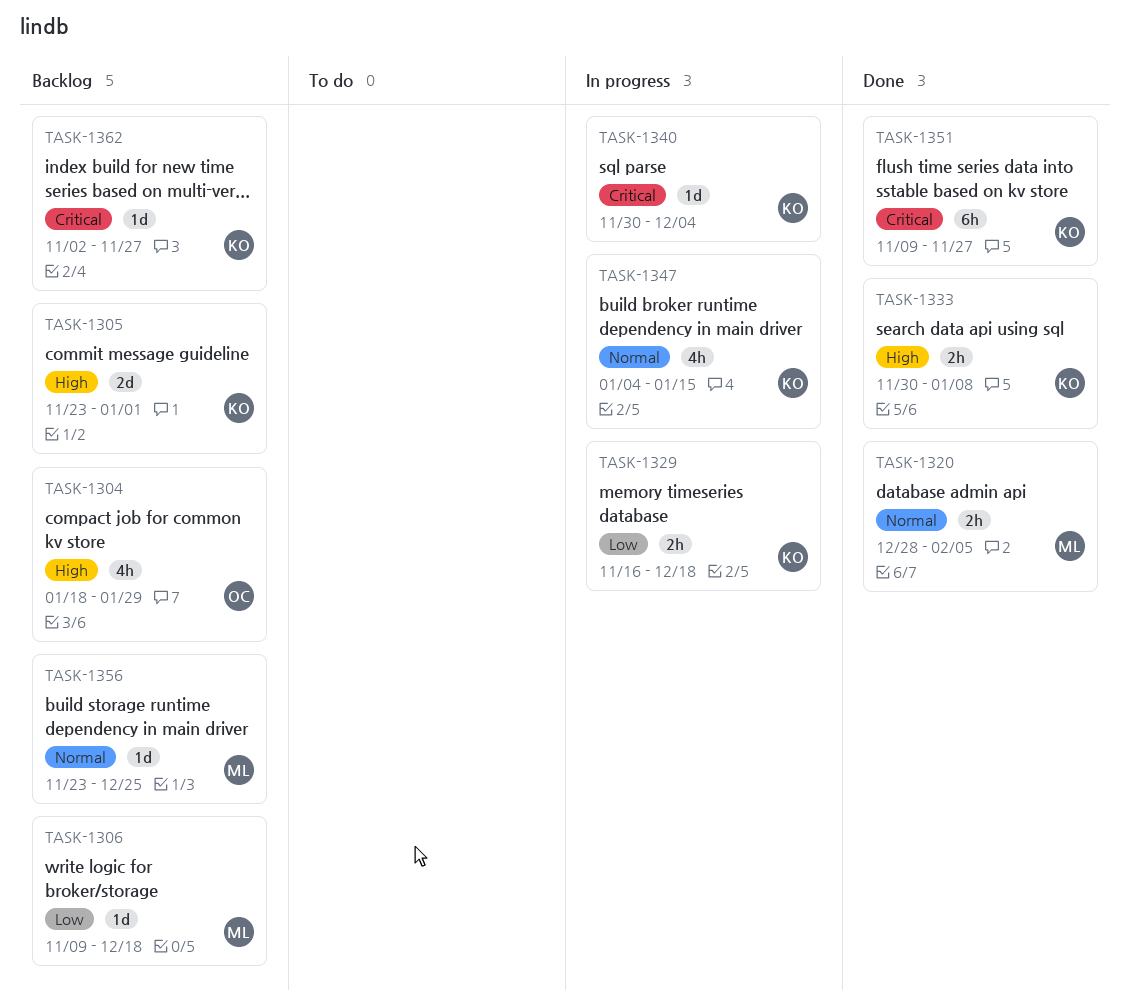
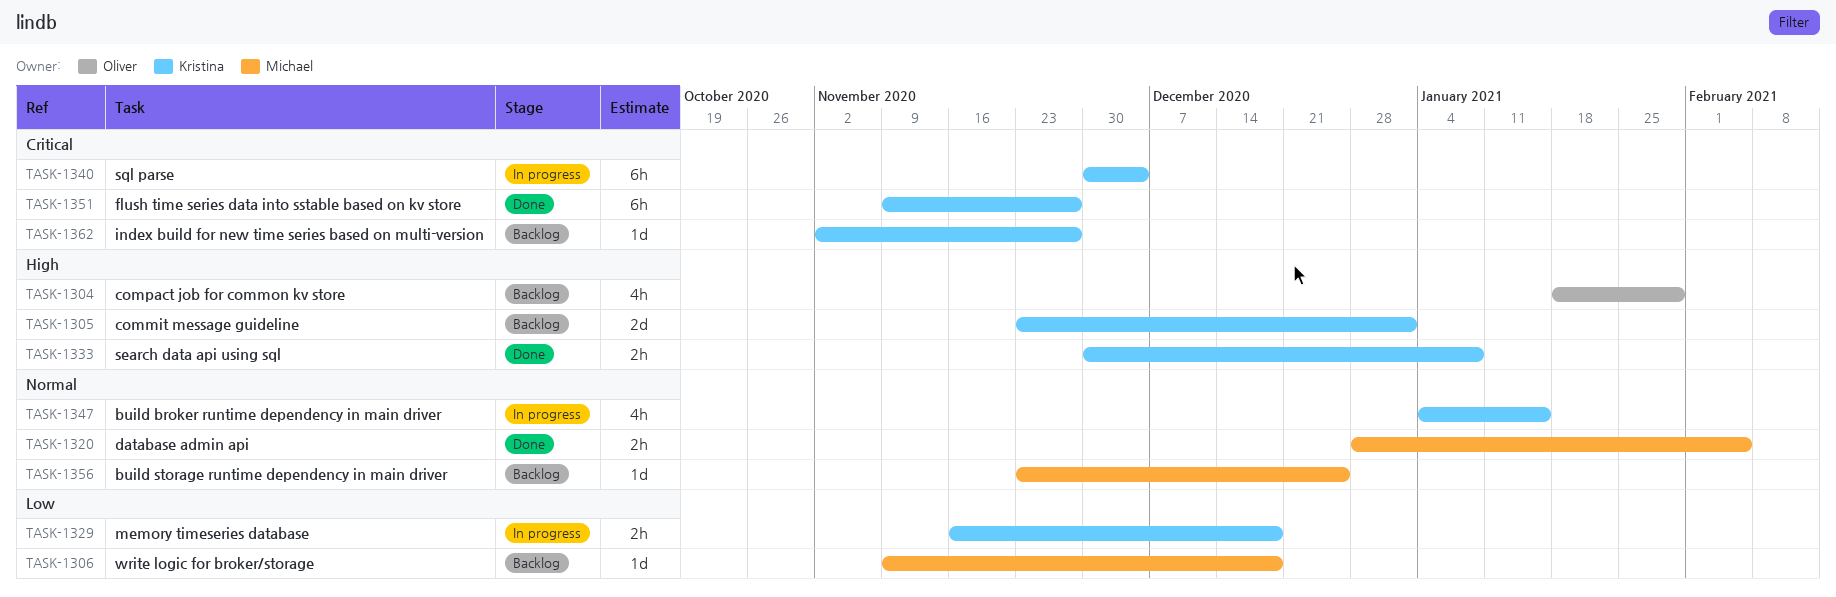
TASK-1340, estimate: 1d -> 6h

